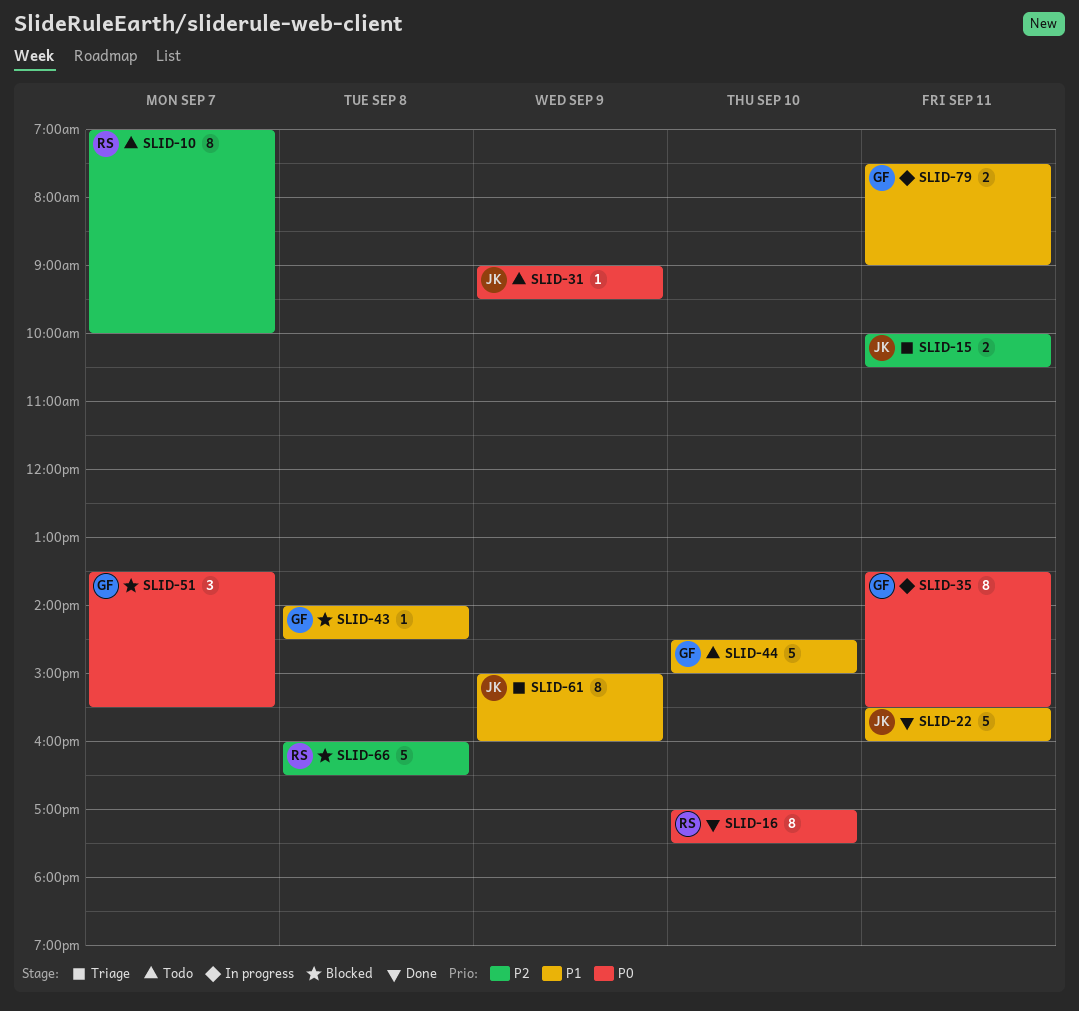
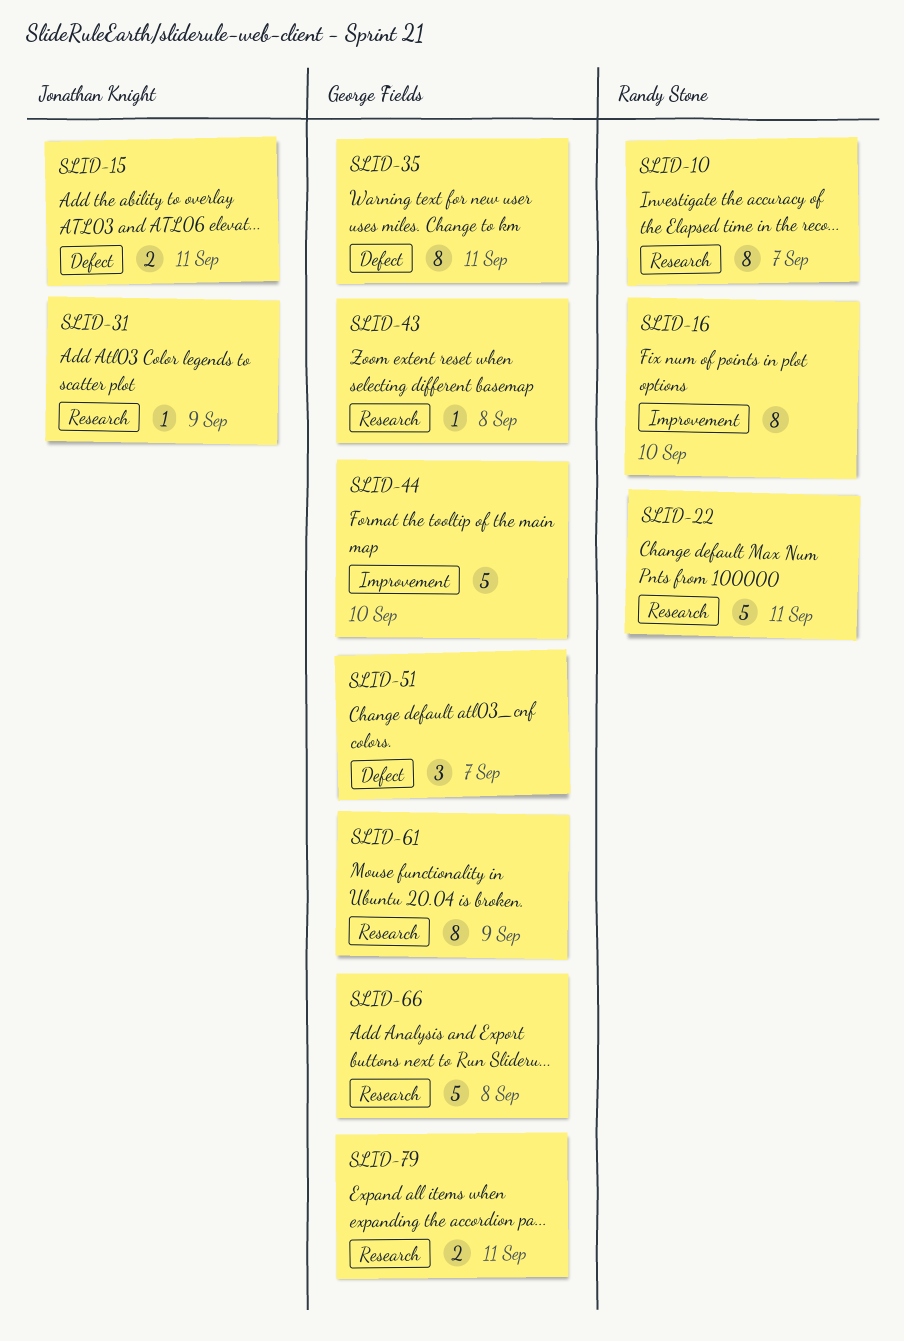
SLID-22, owner: Jonathan Knight -> Randy Stone
SLID-61, owner: Jonathan Knight -> George Fields
SLID-66, owner: Randy Stone -> George Fields

